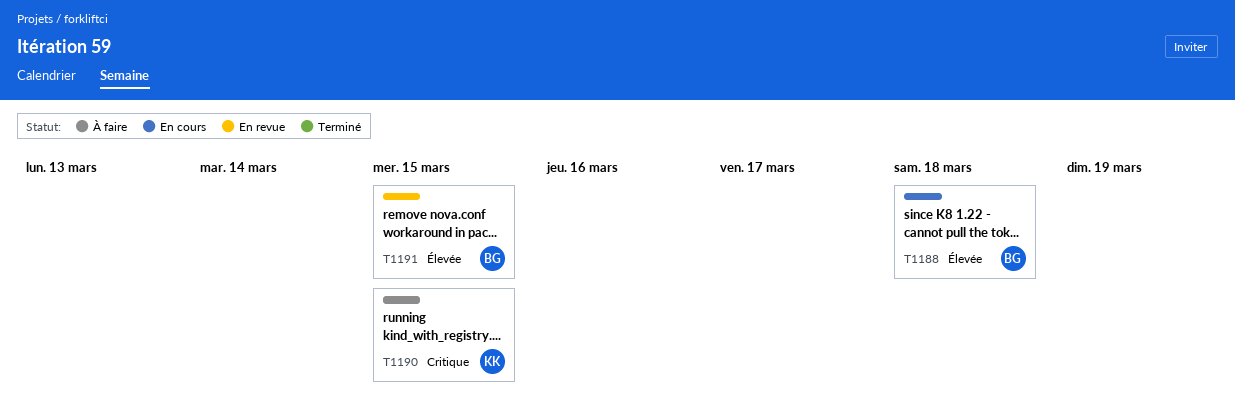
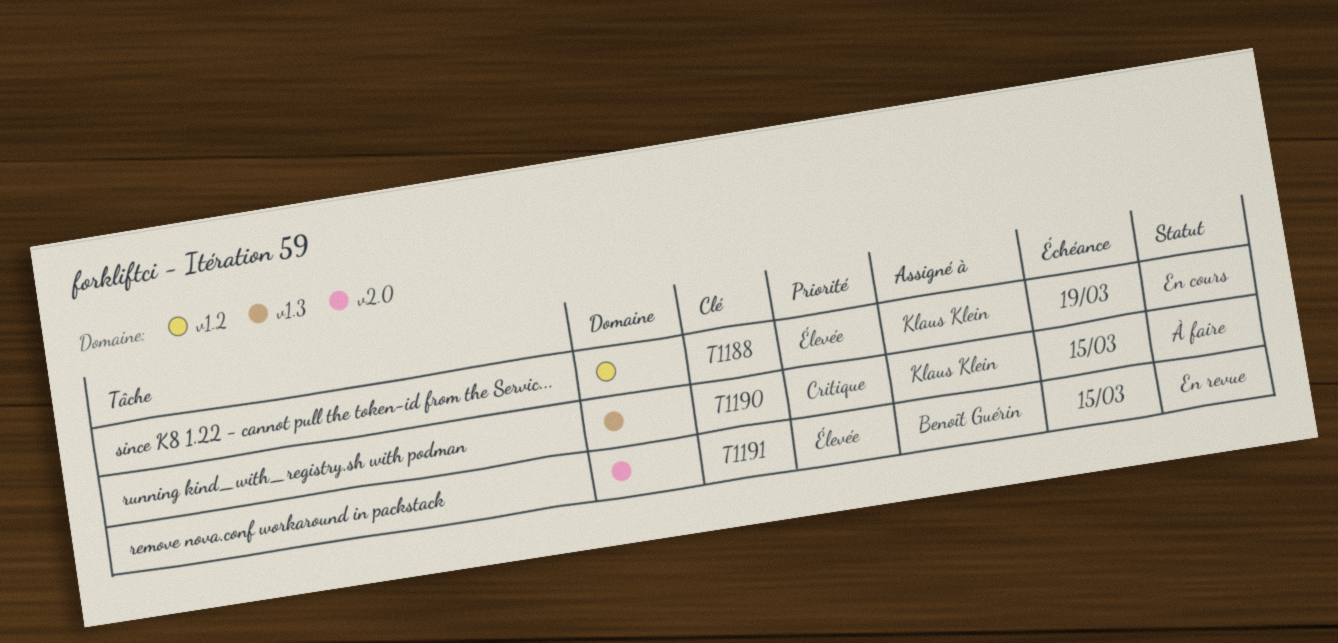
T1188, owner: Benoît Guérin -> Klaus Klein
T1188, due: Mar 18 -> Mar 19

